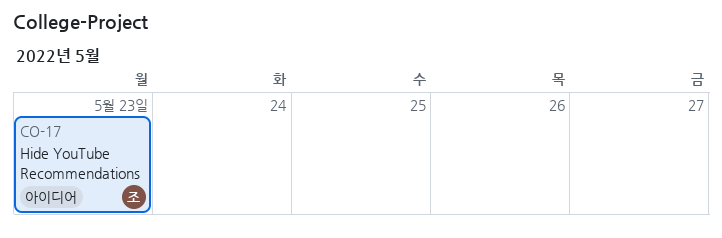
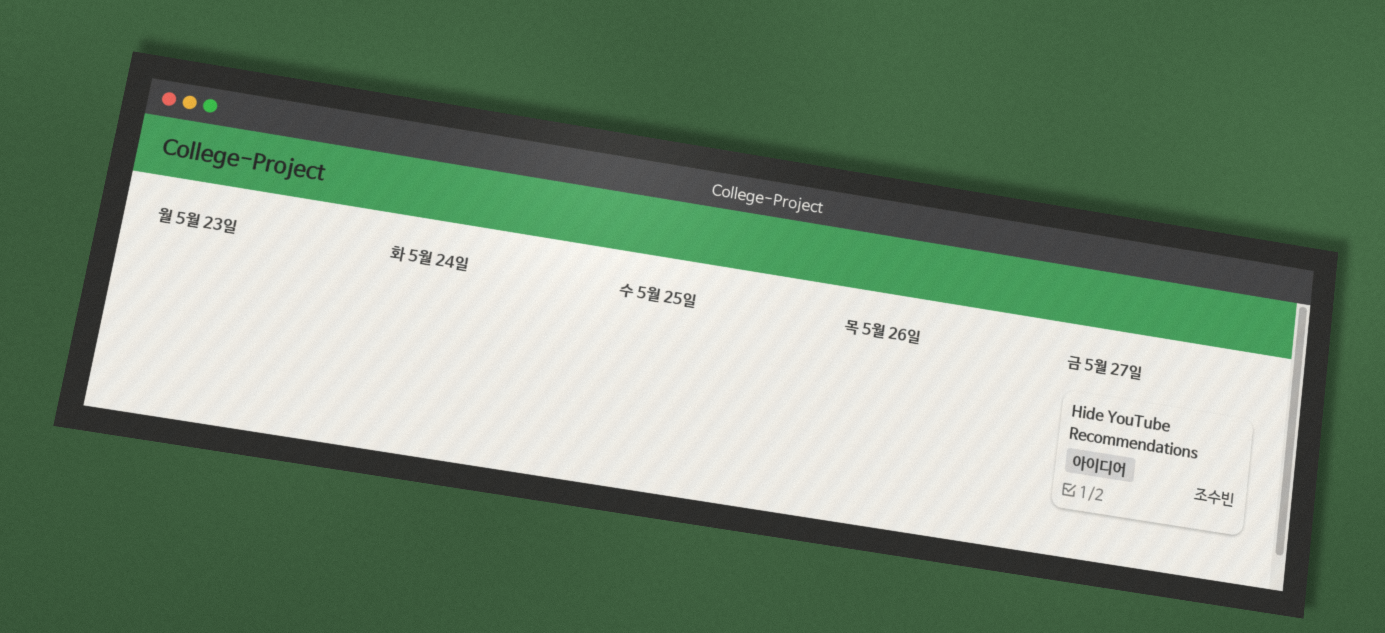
Hide YouTube Recommendations, due: May 23 -> May 27

